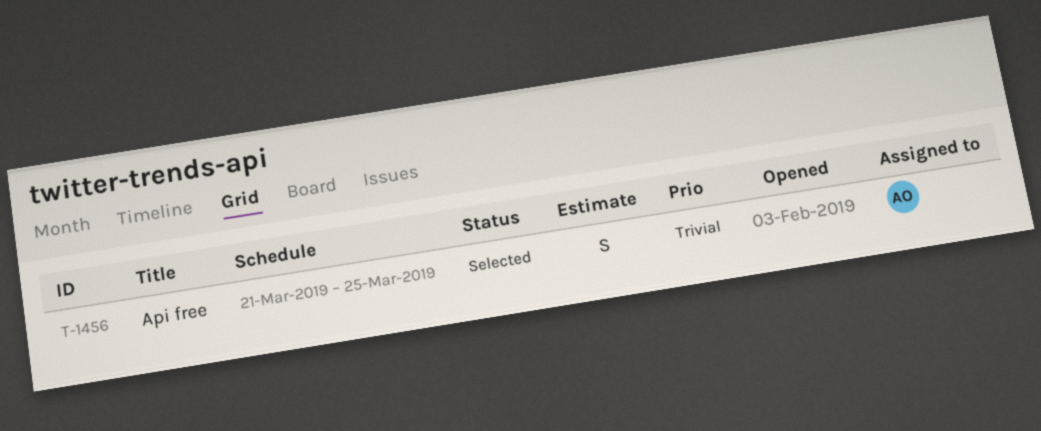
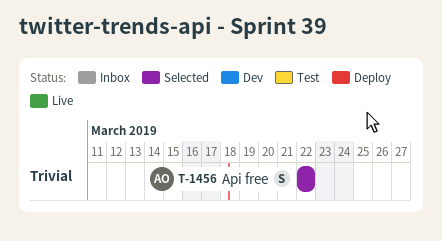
T-1456, start: Mar 21 -> Mar 22
T-1456, due: Mar 25 -> Mar 22

